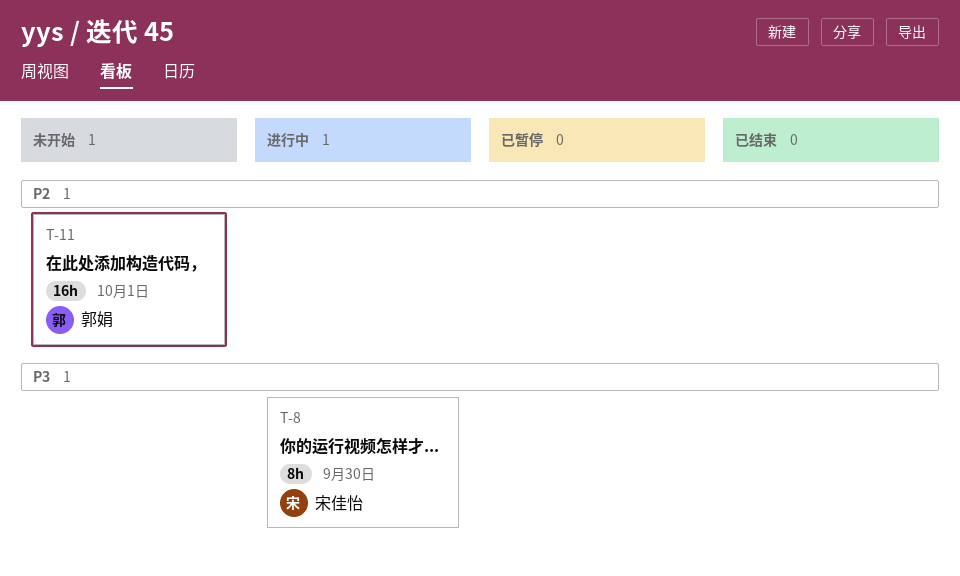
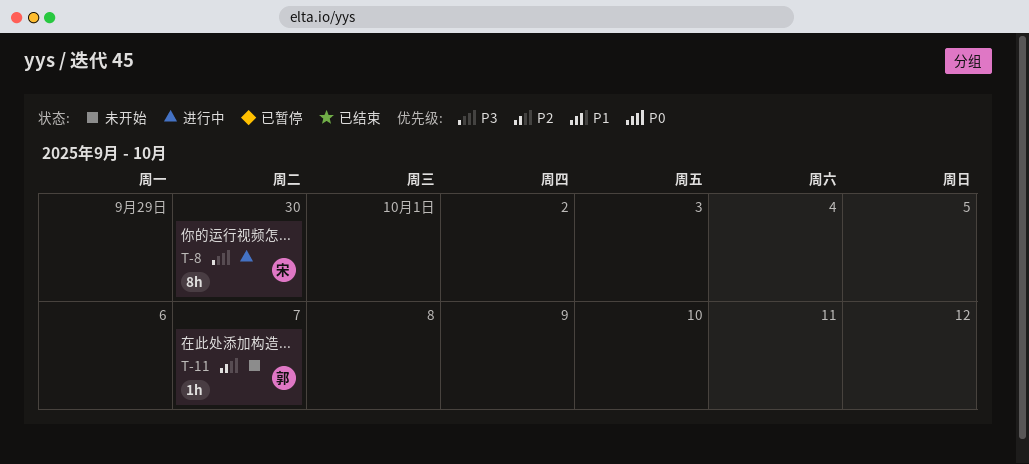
T-11, estimate: 16h -> 1h
T-11, due: Oct 1 -> Oct 7

